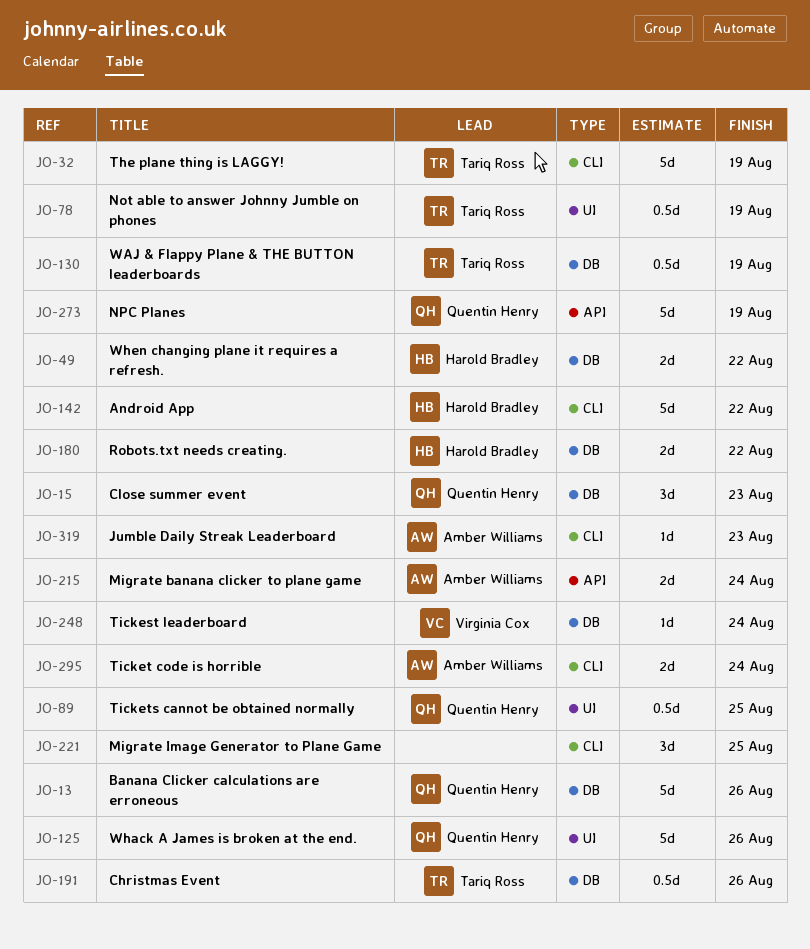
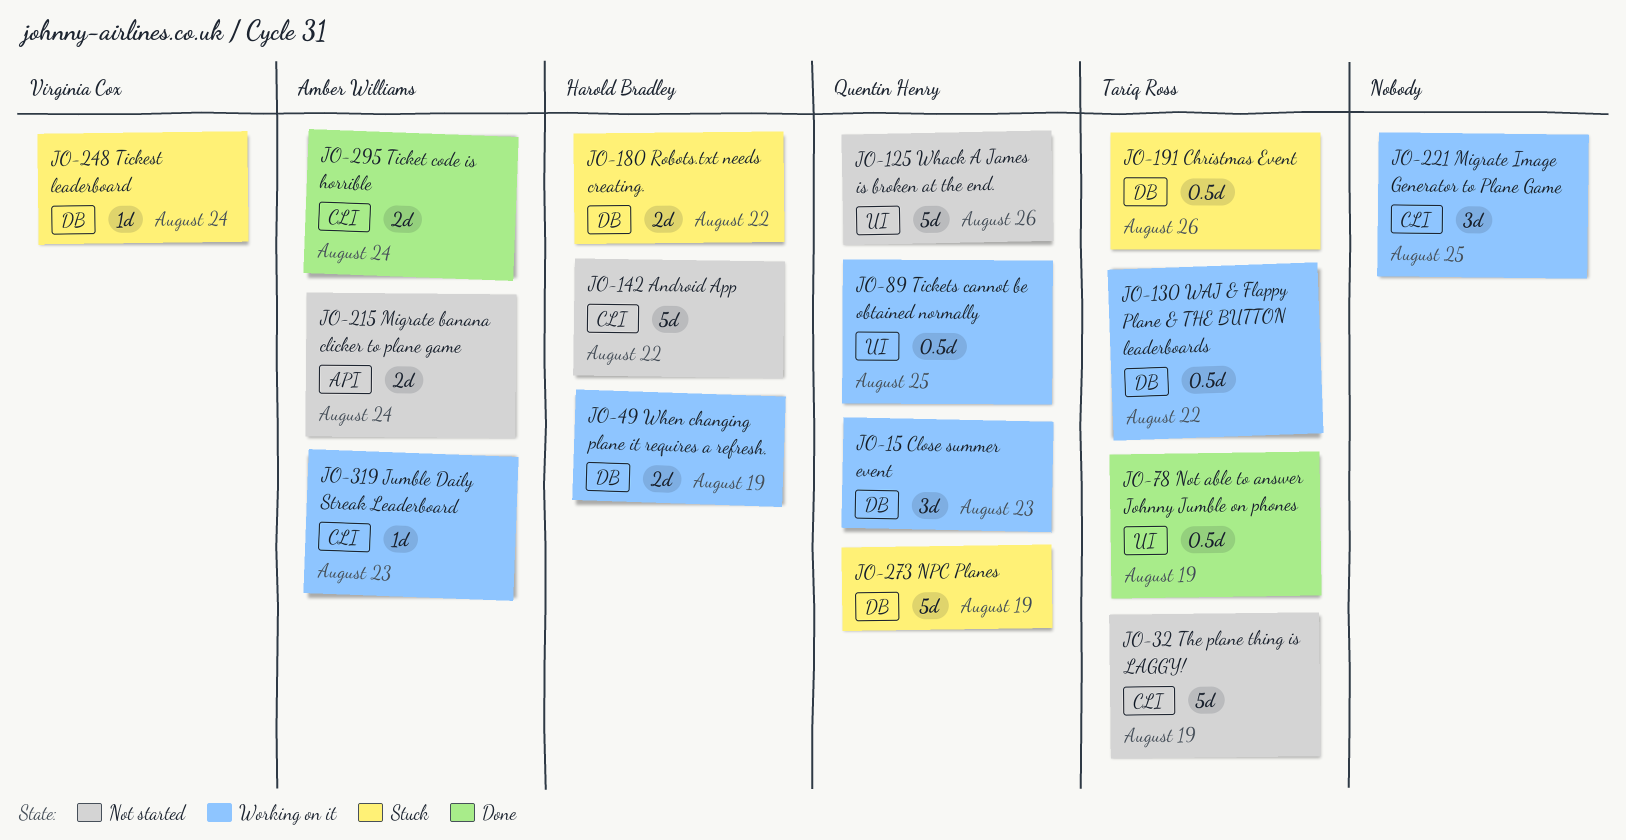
JO-13: present -> none
JO-49, due: Aug 22 -> Aug 19
JO-130, due: Aug 19 -> Aug 22
JO-273, label: API -> DB

